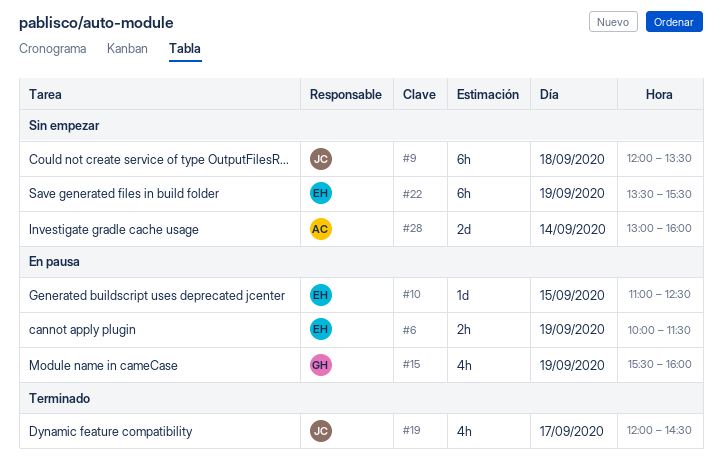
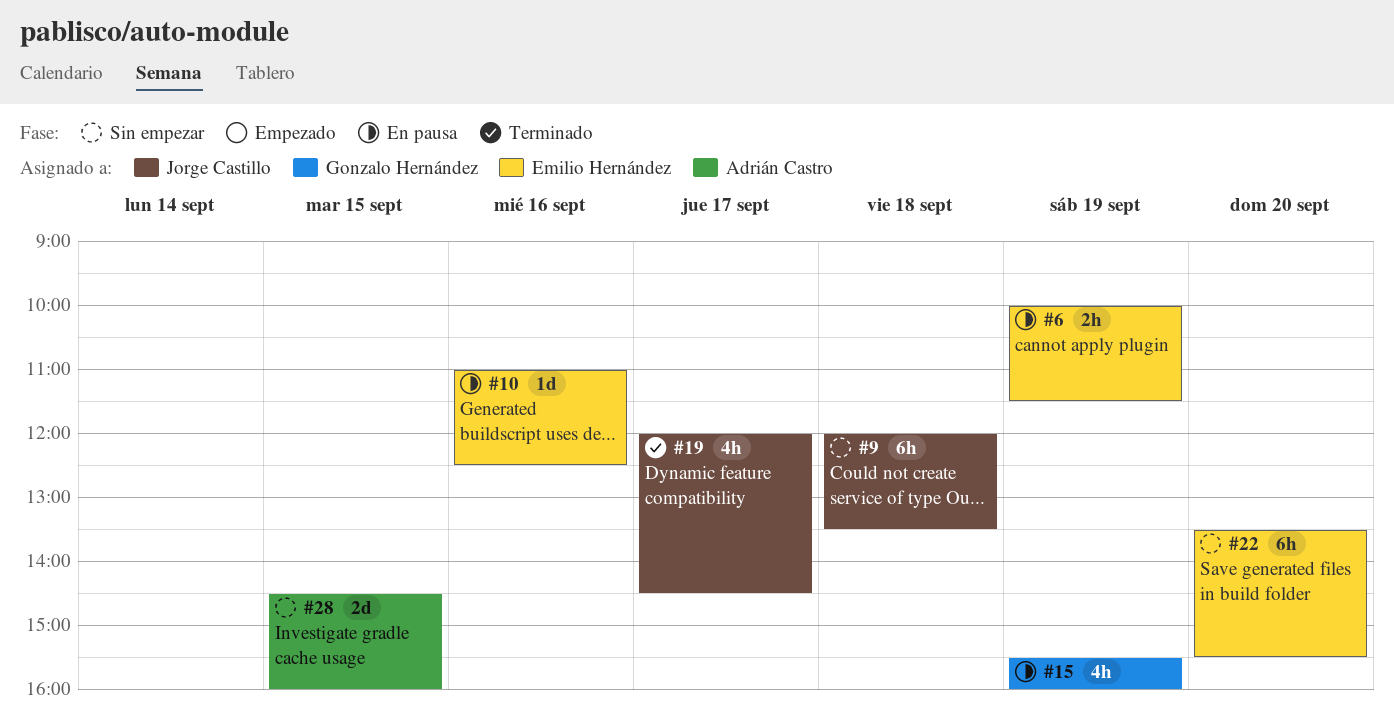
#10, day: Sep 15 -> Sep 16
#22, day: Sep 19 -> Sep 20
#28, day: Sep 14 -> Sep 15
#28, begins: 13:00 -> 14:30

